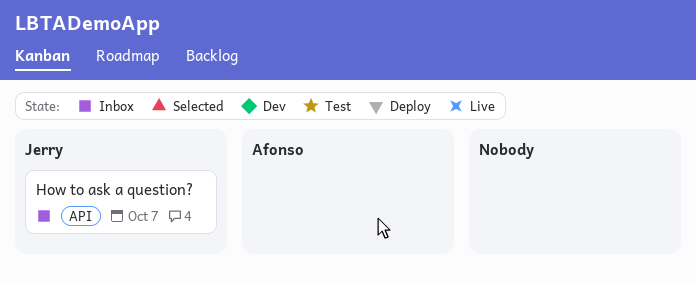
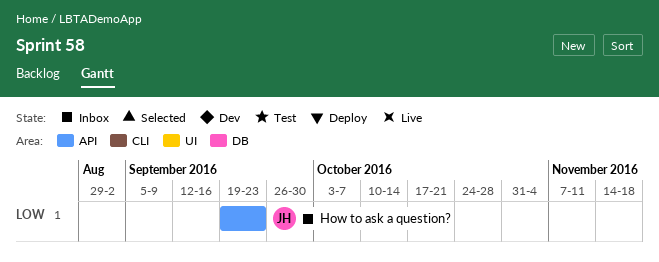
How to ask a question?, due: Oct 7 -> Sep 23

